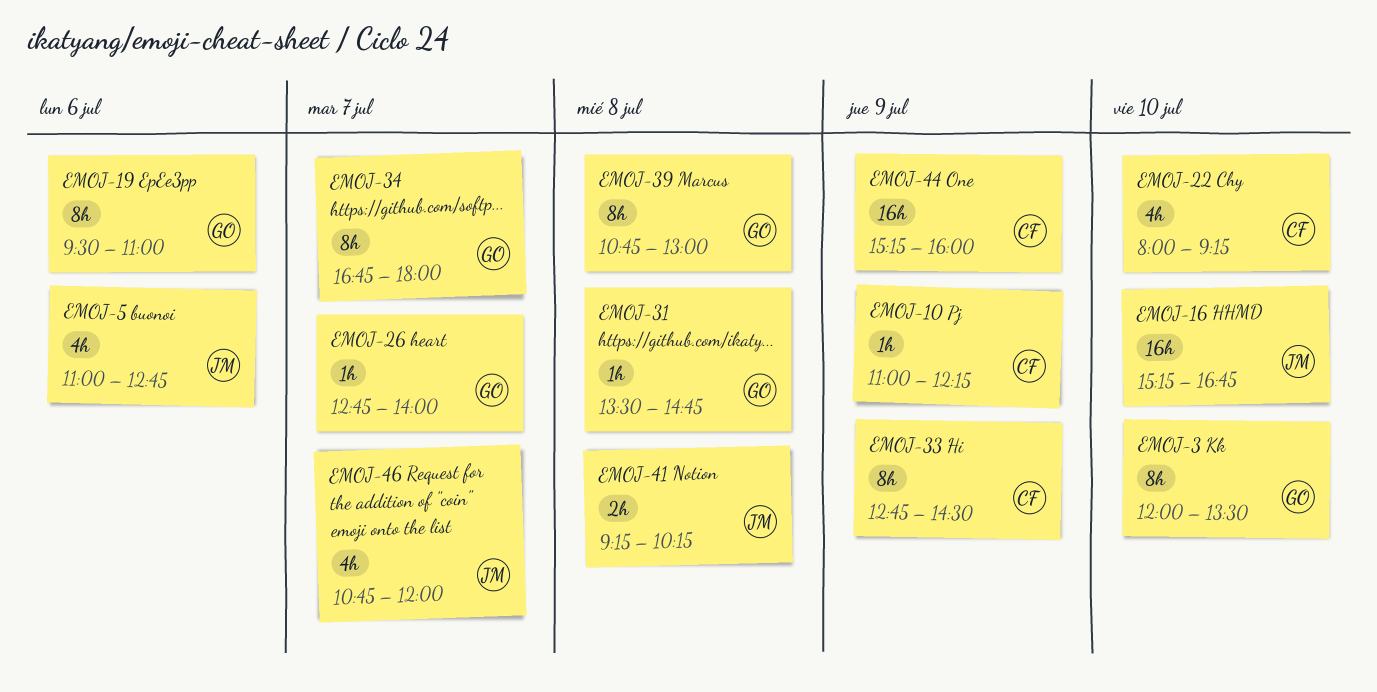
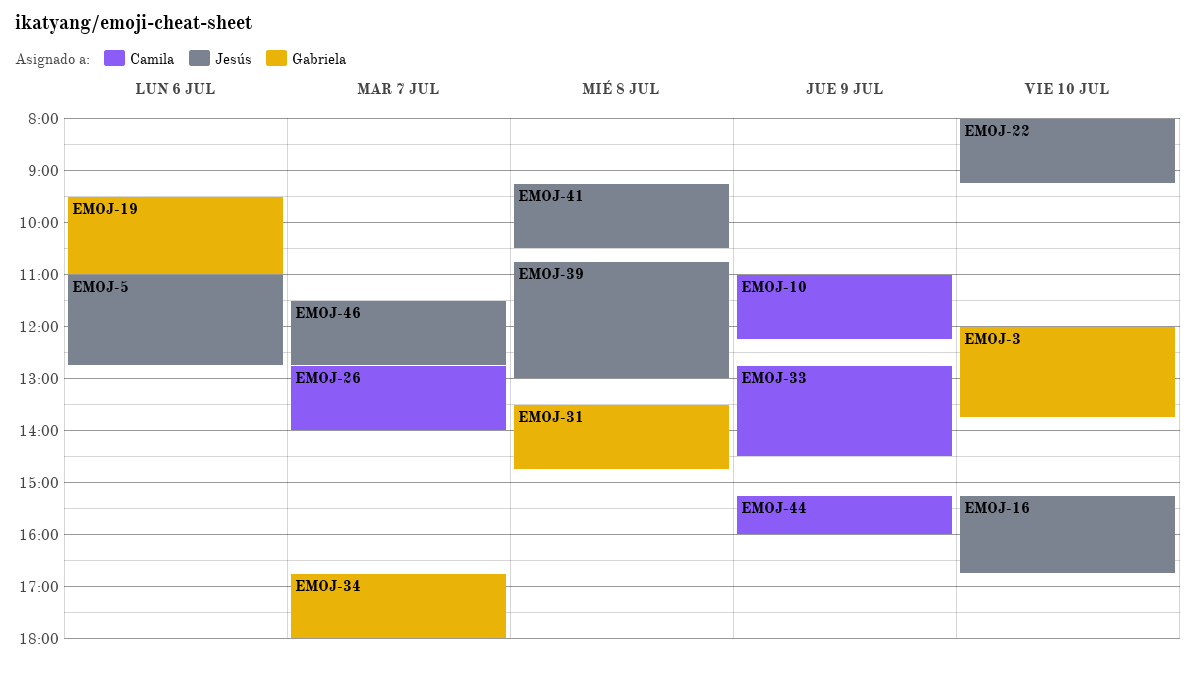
EMOJ-3, ends: 13:30 -> 13:45
EMOJ-22, owner: Camila -> Jesús
EMOJ-26, owner: Gabriela -> Camila
EMOJ-39, owner: Gabriela -> Jesús
EMOJ-41, ends: 10:15 -> 10:30
EMOJ-46, begins: 10:45 -> 11:30
EMOJ-46, ends: 12:00 -> 12:45

